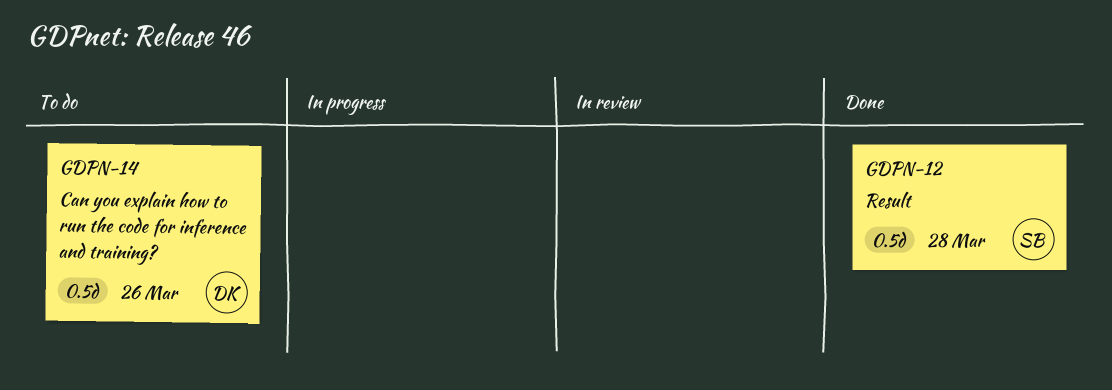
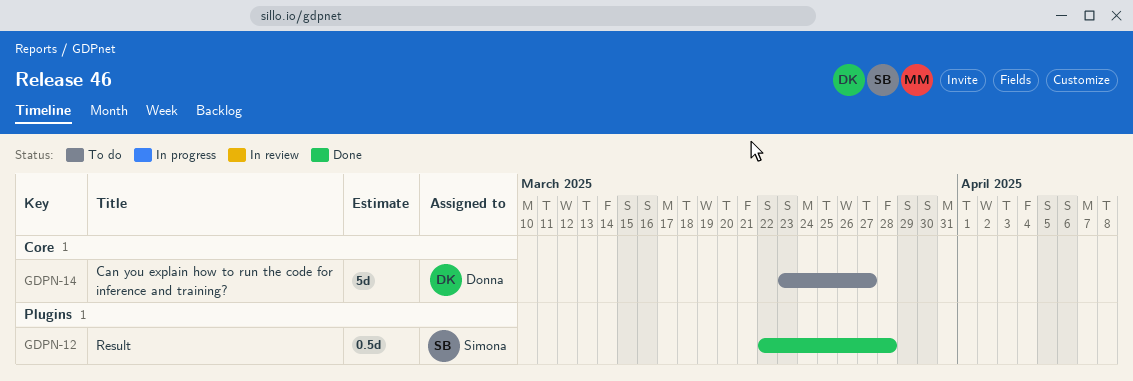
GDPN-14, estimate: 0.5d -> 5d
GDPN-14, due: Mar 26 -> Mar 27

